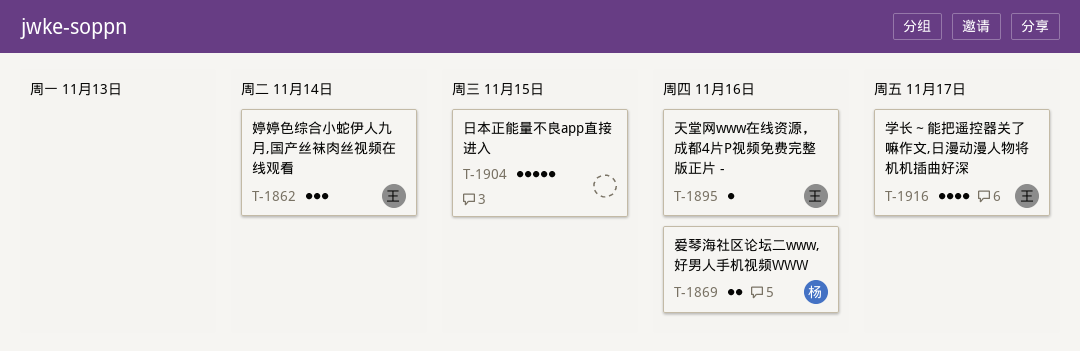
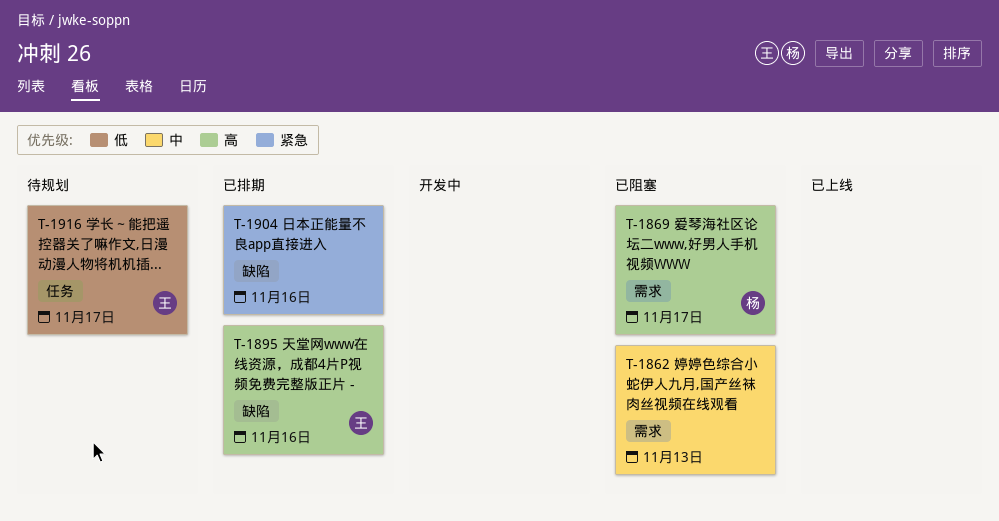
T-1862, owner: 王 -> none
T-1862, due: Nov 14 -> Nov 13
T-1869, due: Nov 16 -> Nov 17
T-1904, due: Nov 15 -> Nov 16

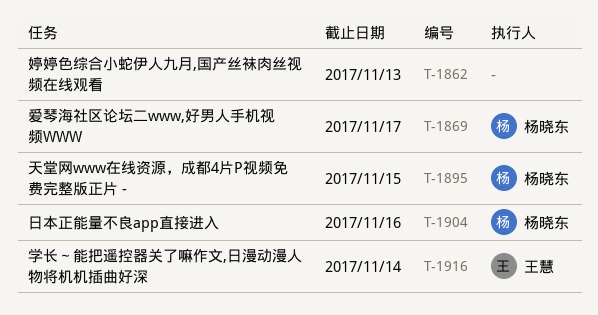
T-1895, owner: 王慧 -> 杨晓东
T-1895, due: Nov 16 -> Nov 15
T-1904, owner: none -> 杨晓东
T-1916, due: Nov 17 -> Nov 14

